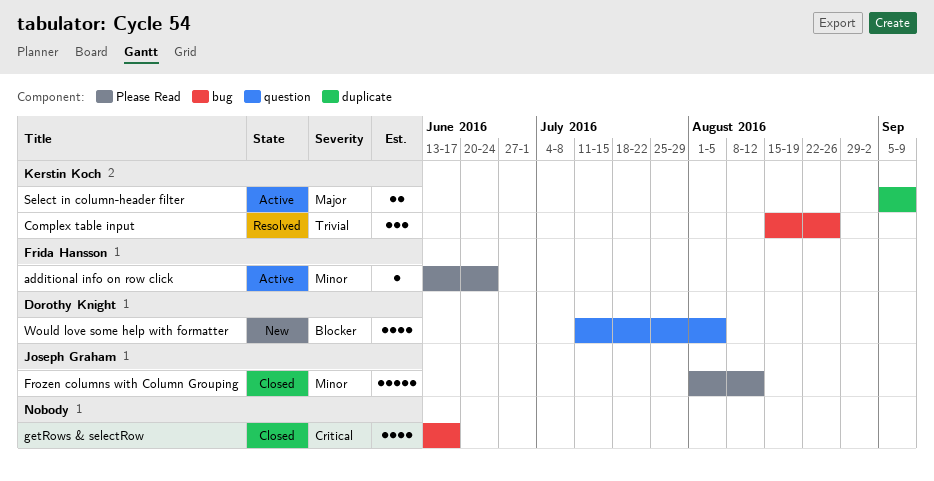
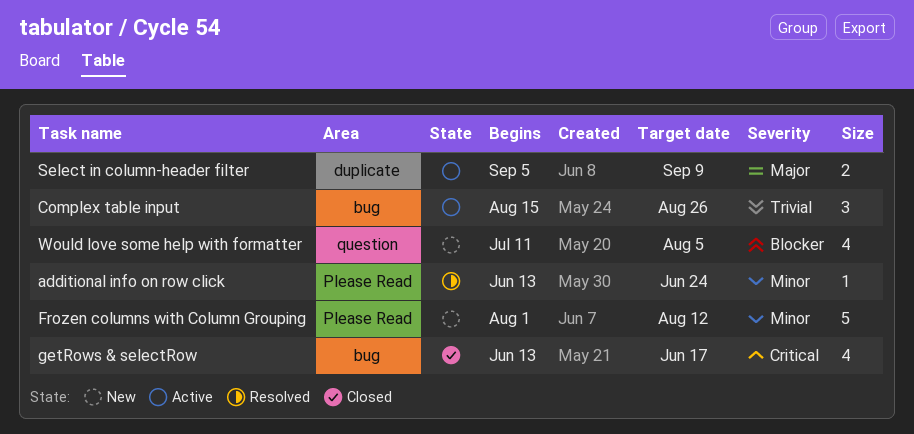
additional info on row click, status: Active -> Resolved
Complex table input, status: Resolved -> Active
Frozen columns with Column Grouping, status: Closed -> New

